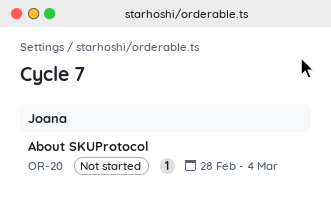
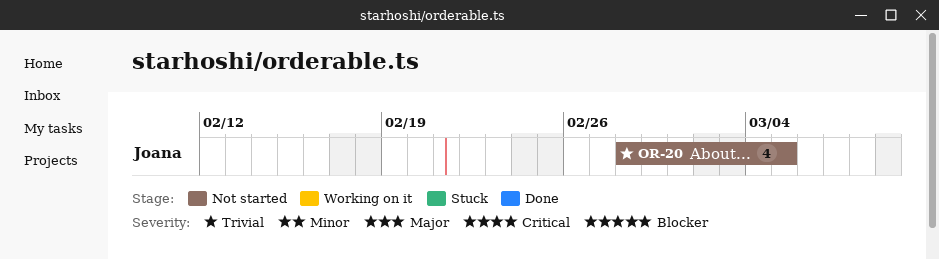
OR-20, estimate: 1 -> 4
OR-20, due: Mar 4 -> Mar 5

